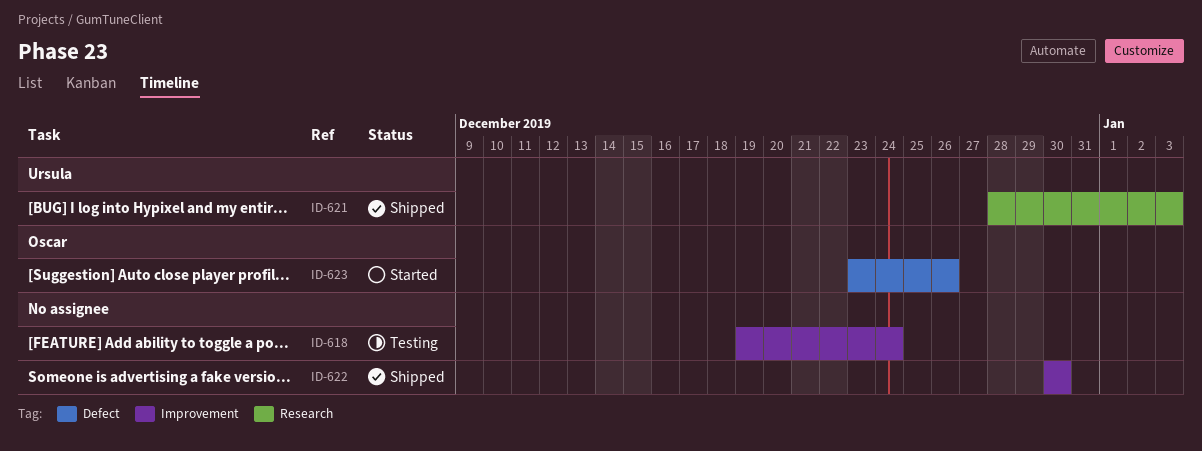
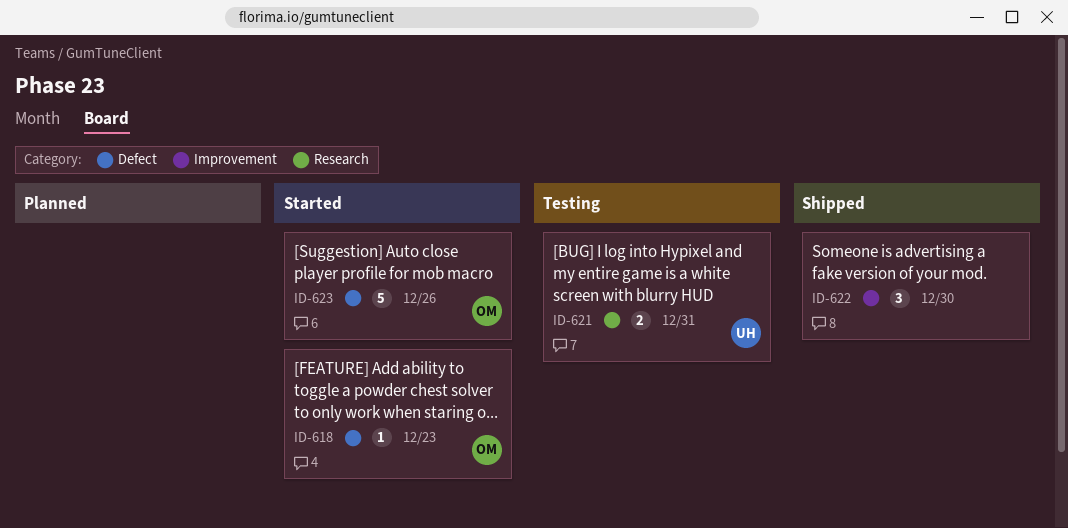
ID-618, status: Testing -> Started
ID-618, owner: none -> Oscar
ID-618, label: Improvement -> Defect
ID-618, due: Dec 24 -> Dec 23
ID-621, status: Shipped -> Testing
ID-621, due: Jan 3 -> Dec 31

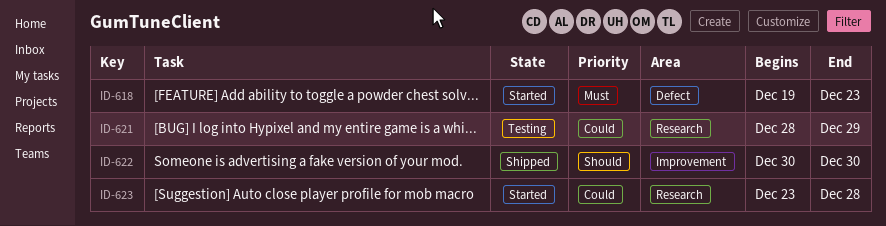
ID-621, due: Dec 31 -> Dec 29
ID-623, label: Defect -> Research
ID-623, due: Dec 26 -> Dec 28

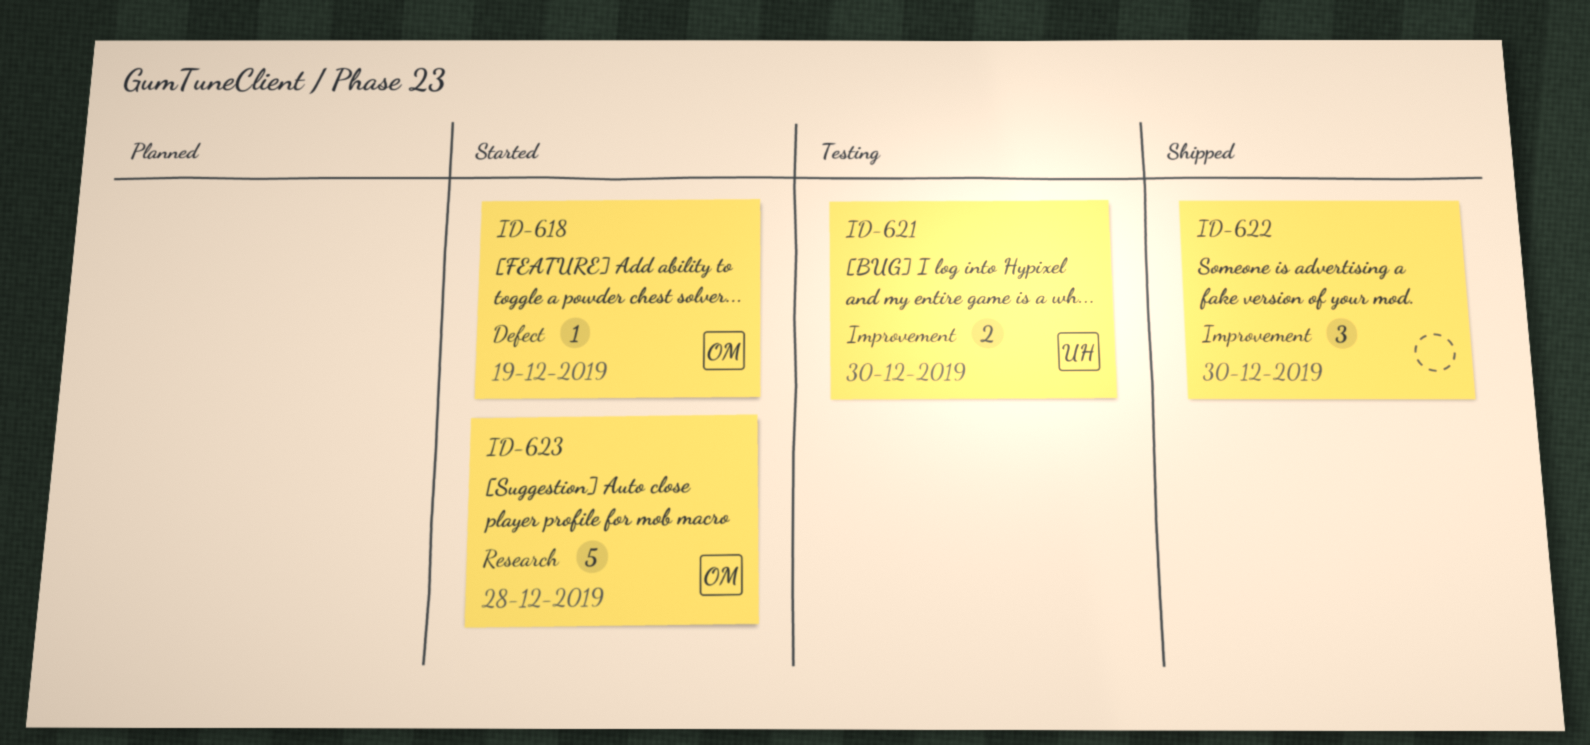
ID-618, due: Dec 23 -> Dec 19
ID-621, label: Research -> Improvement
ID-621, due: Dec 29 -> Dec 30

